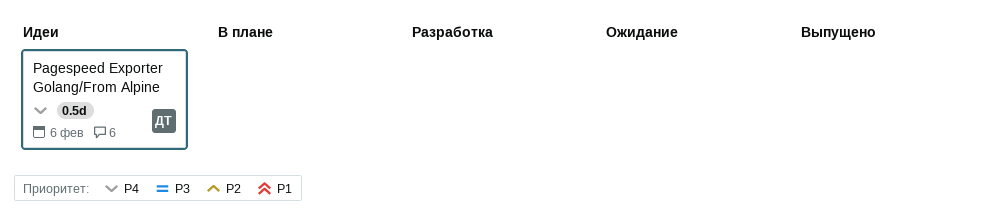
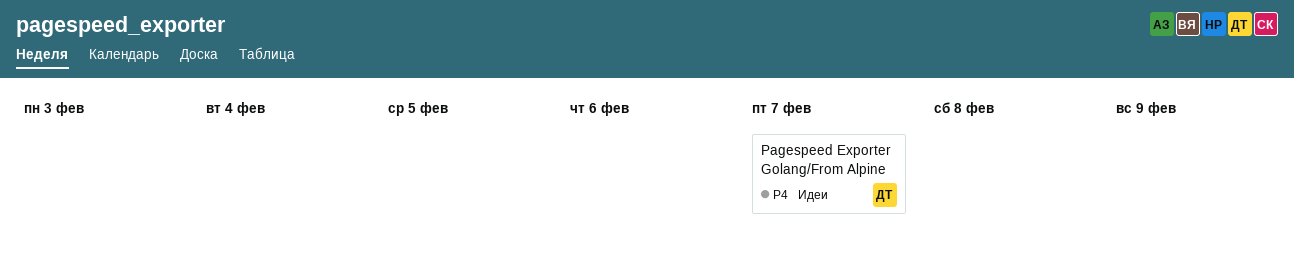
Pagespeed Exporter Golang/From Alpine, due: Feb 6 -> Feb 7

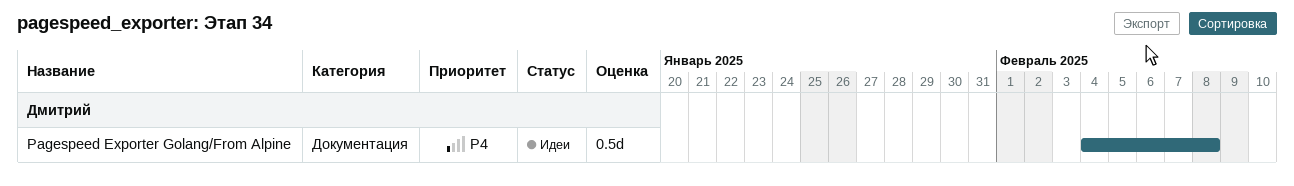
Pagespeed Exporter Golang/From Alpine, due: Feb 7 -> Feb 8

